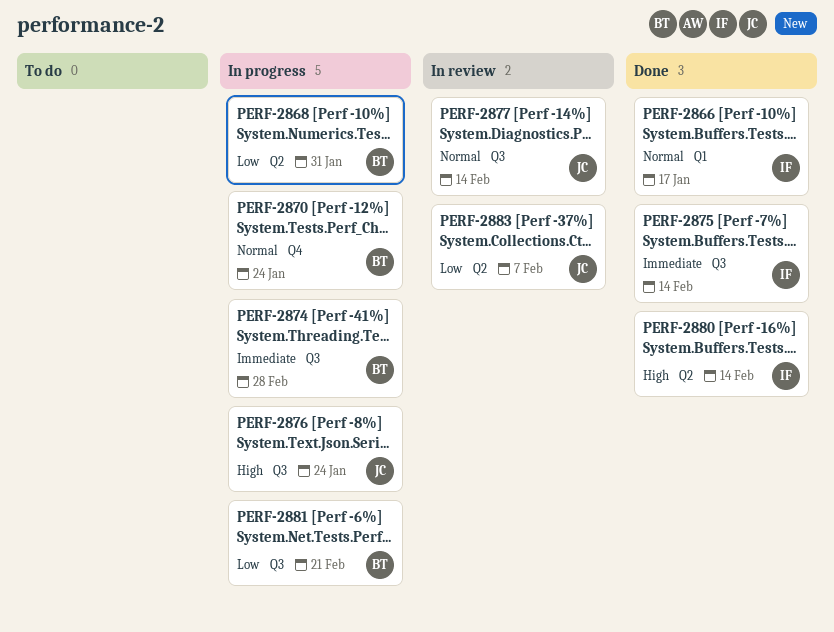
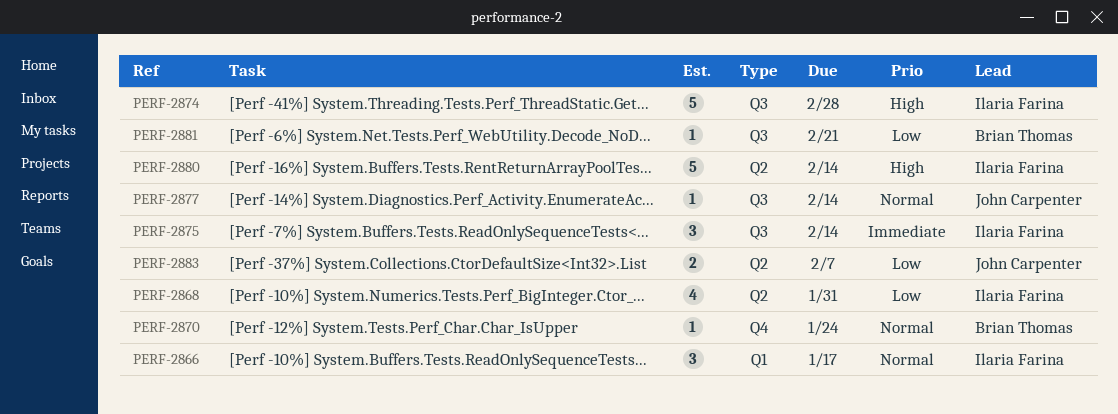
PERF-2868, owner: Brian Thomas -> Ilaria Farina
PERF-2874, owner: Brian Thomas -> Ilaria Farina
PERF-2874, priority: Immediate -> High
PERF-2876: present -> none

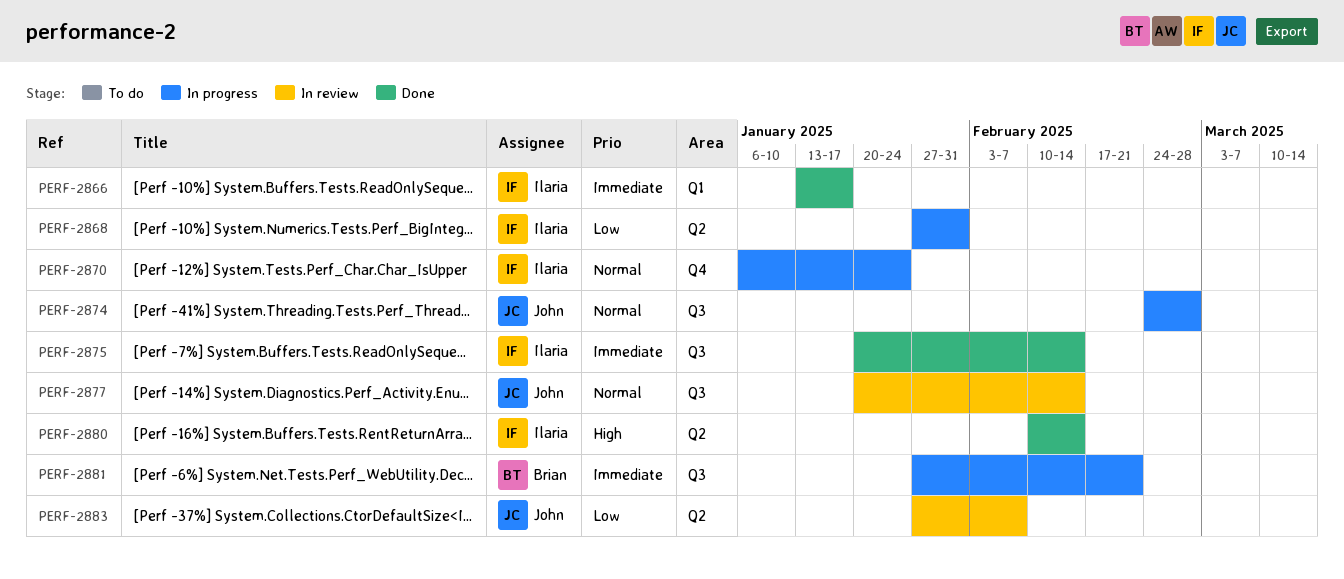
PERF-2866, priority: Normal -> Immediate
PERF-2870, owner: Brian Thomas -> Ilaria Farina
PERF-2874, owner: Ilaria Farina -> John Carpenter
PERF-2874, priority: High -> Normal
PERF-2881, priority: Low -> Immediate

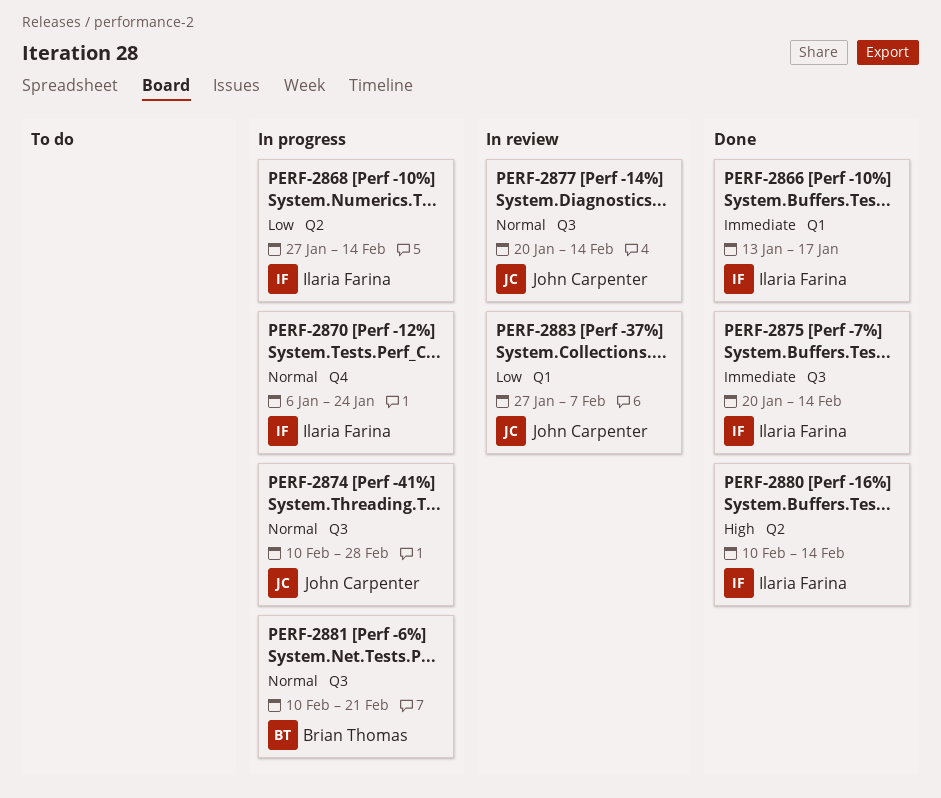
PERF-2868, due: Jan 31 -> Feb 14
PERF-2874, start: Feb 24 -> Feb 10
PERF-2881, priority: Immediate -> Normal
PERF-2881, start: Jan 27 -> Feb 10
PERF-2883, label: Q2 -> Q1

